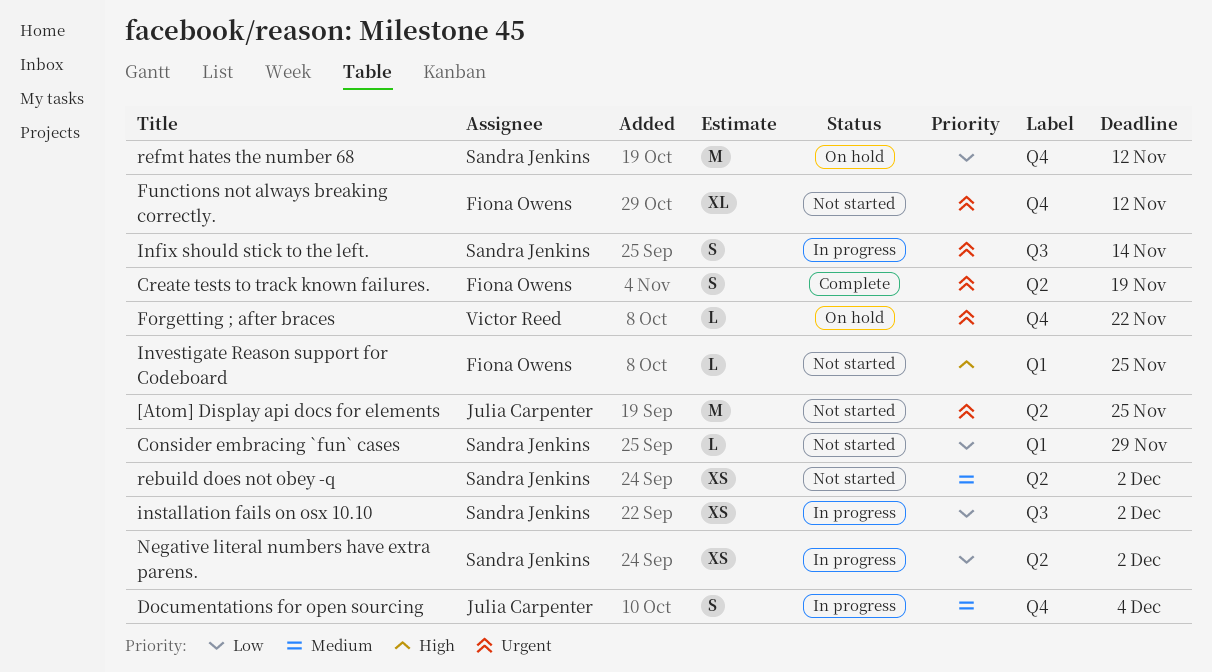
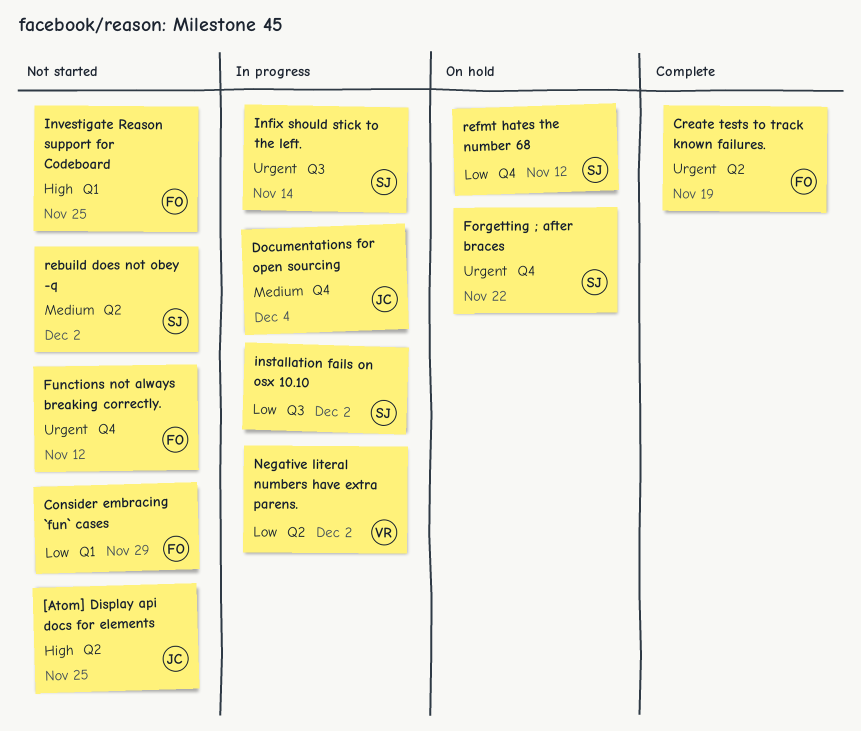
[Atom] Display api docs for elements, priority: Urgent -> High
Consider embracing `fun` cases, owner: Sandra Jenkins -> Fiona Owens
Forgetting ; after braces, owner: Victor Reed -> Sandra Jenkins
Negative literal numbers have extra parens., owner: Sandra Jenkins -> Victor Reed

